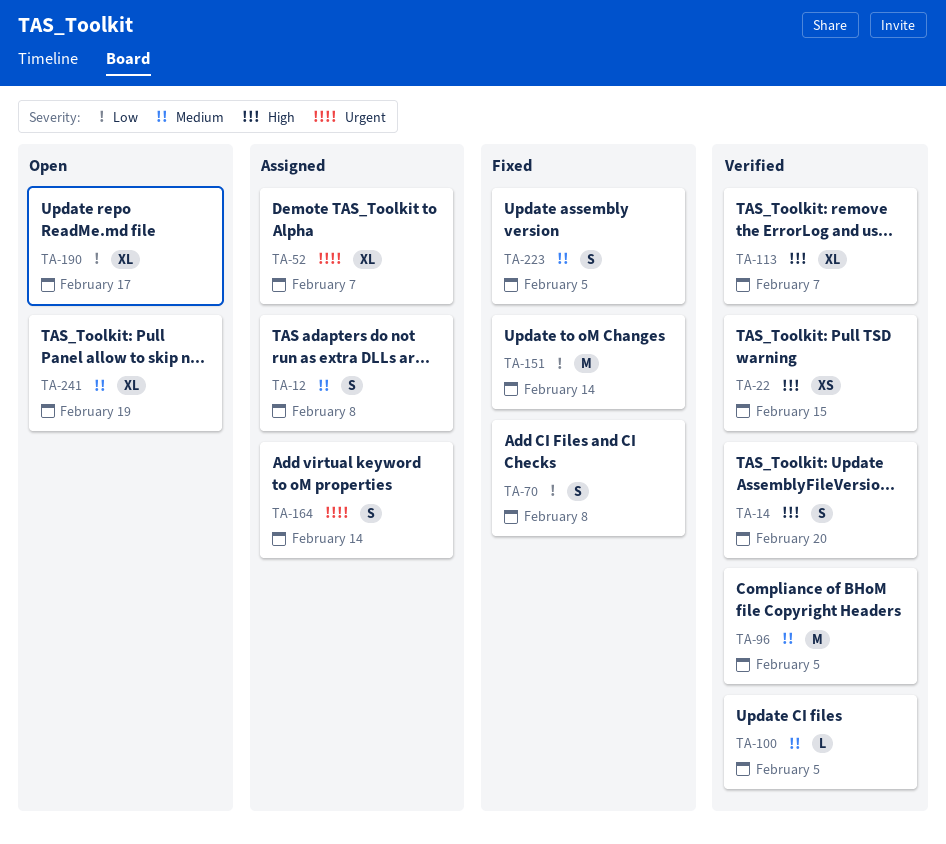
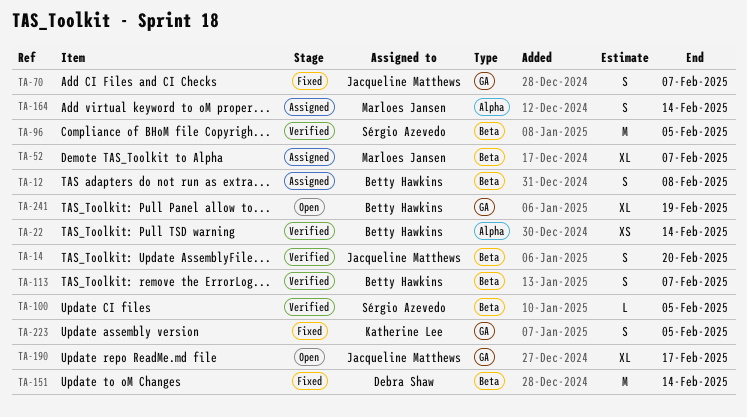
TA-22, due: Feb 15 -> Feb 14
TA-70, due: Feb 8 -> Feb 7
TA-113, estimate: XL -> S

